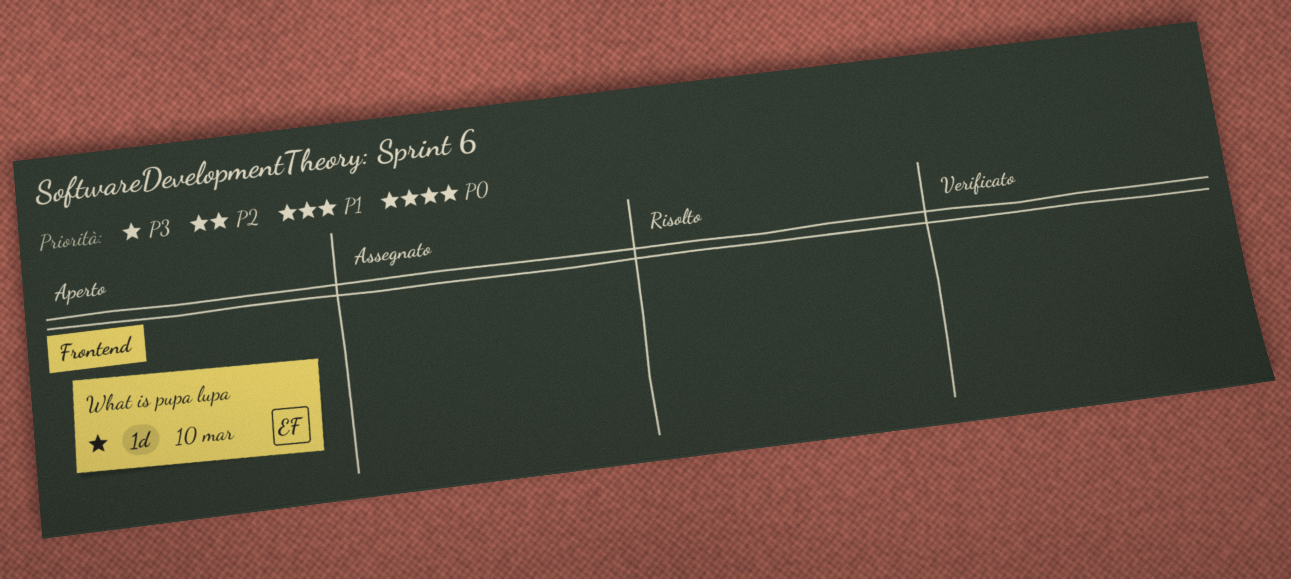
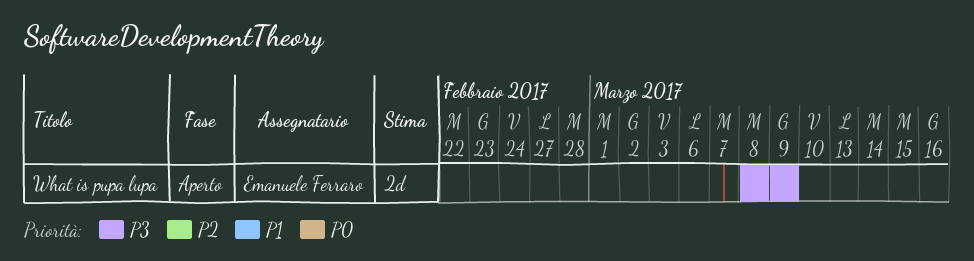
What is pupa lupa, estimate: 1d -> 2d
What is pupa lupa, due: Mar 10 -> Mar 9

